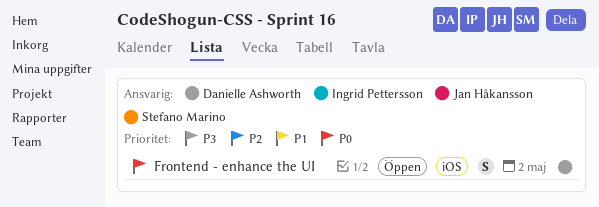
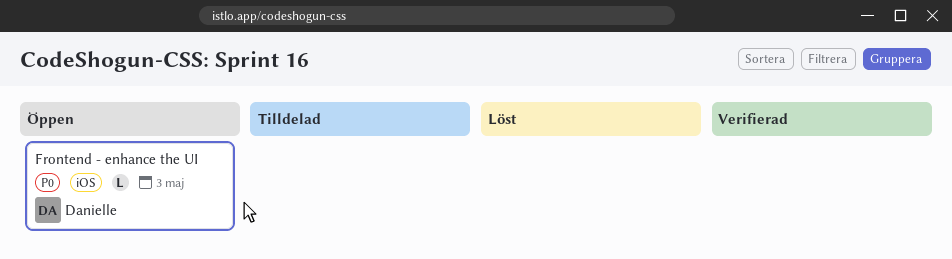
Frontend - enhance the UI, estimate: S -> L
Frontend - enhance the UI, due: May 2 -> May 3

